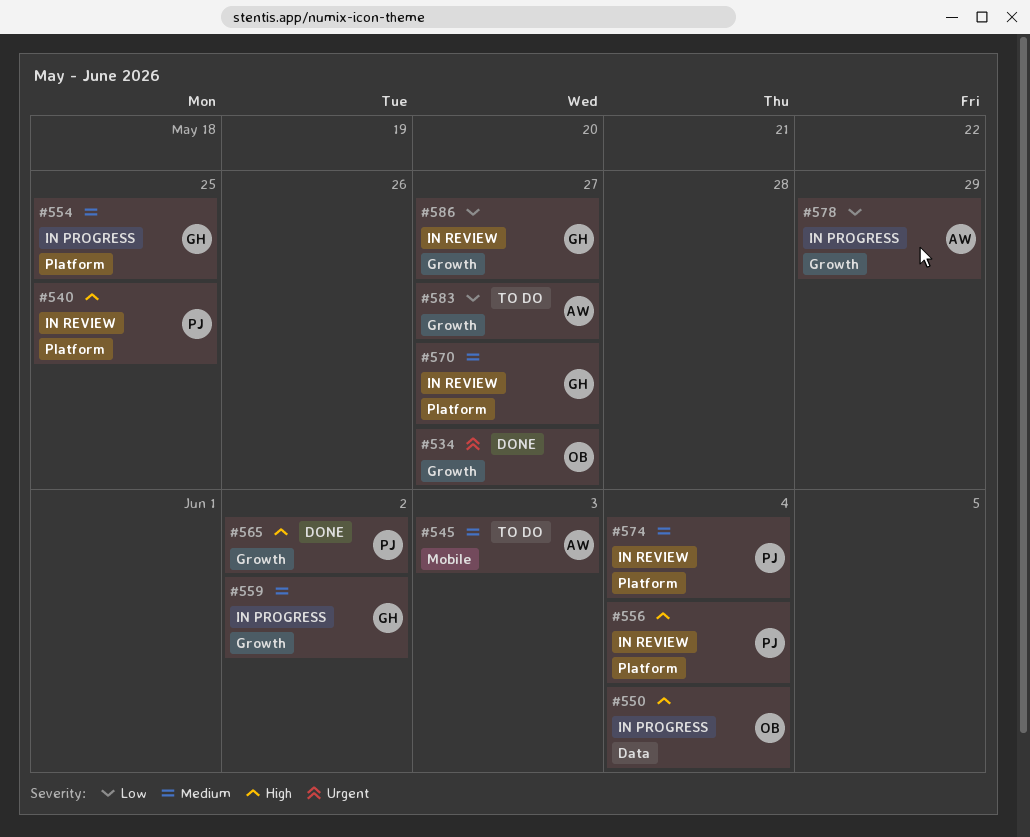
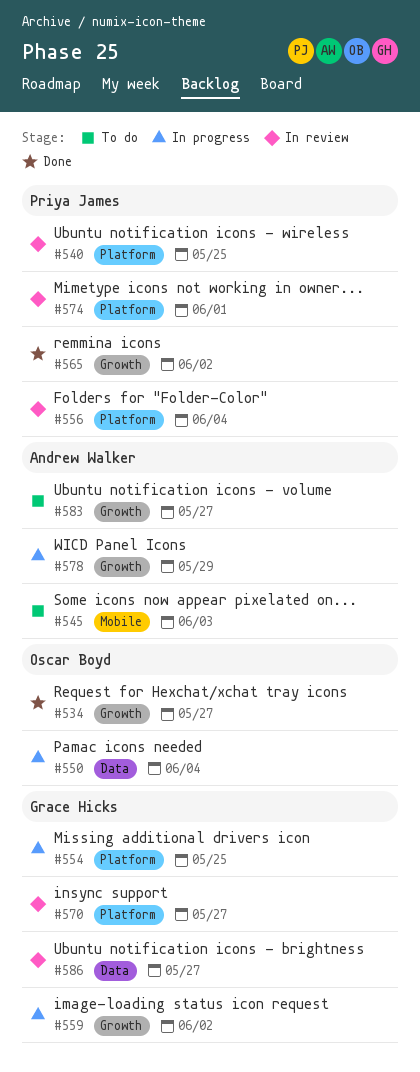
#574, due: Jun 4 -> Jun 1
#586, label: Growth -> Data

